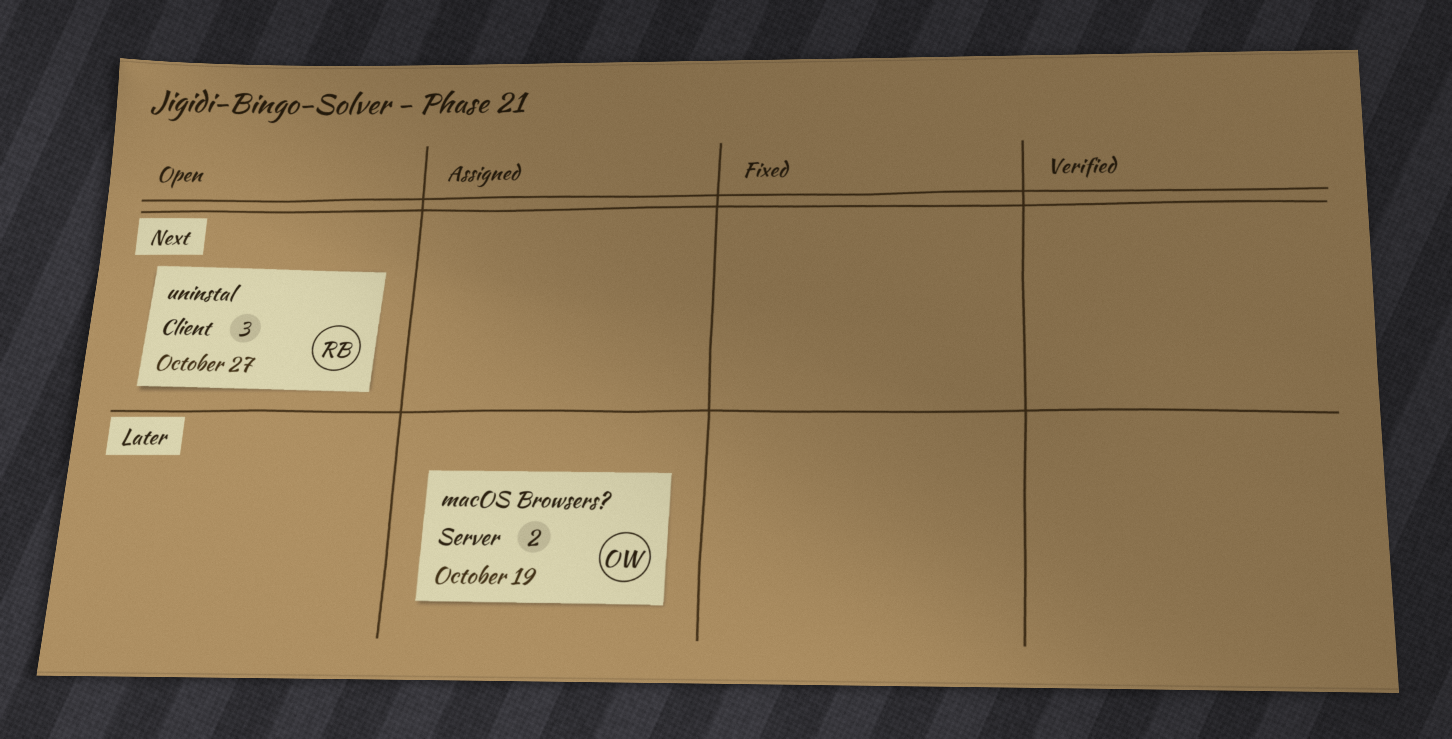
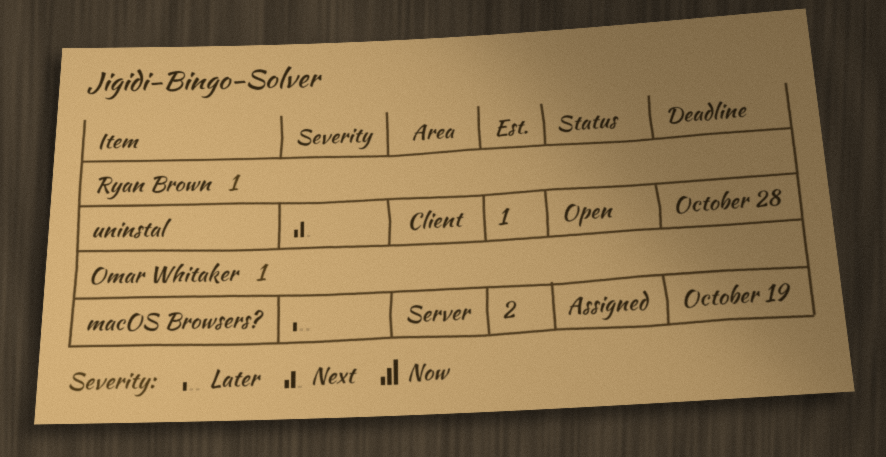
uninstal, estimate: 3 -> 1
uninstal, due: Oct 27 -> Oct 28

